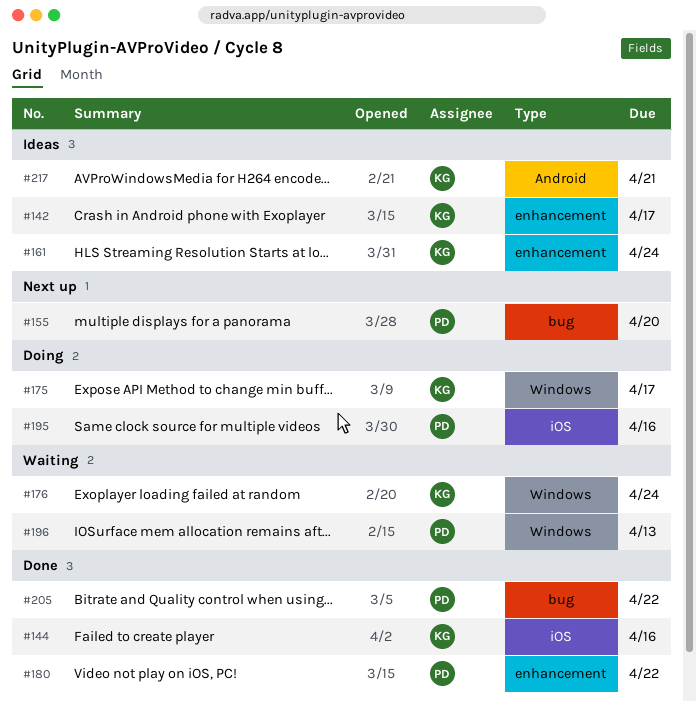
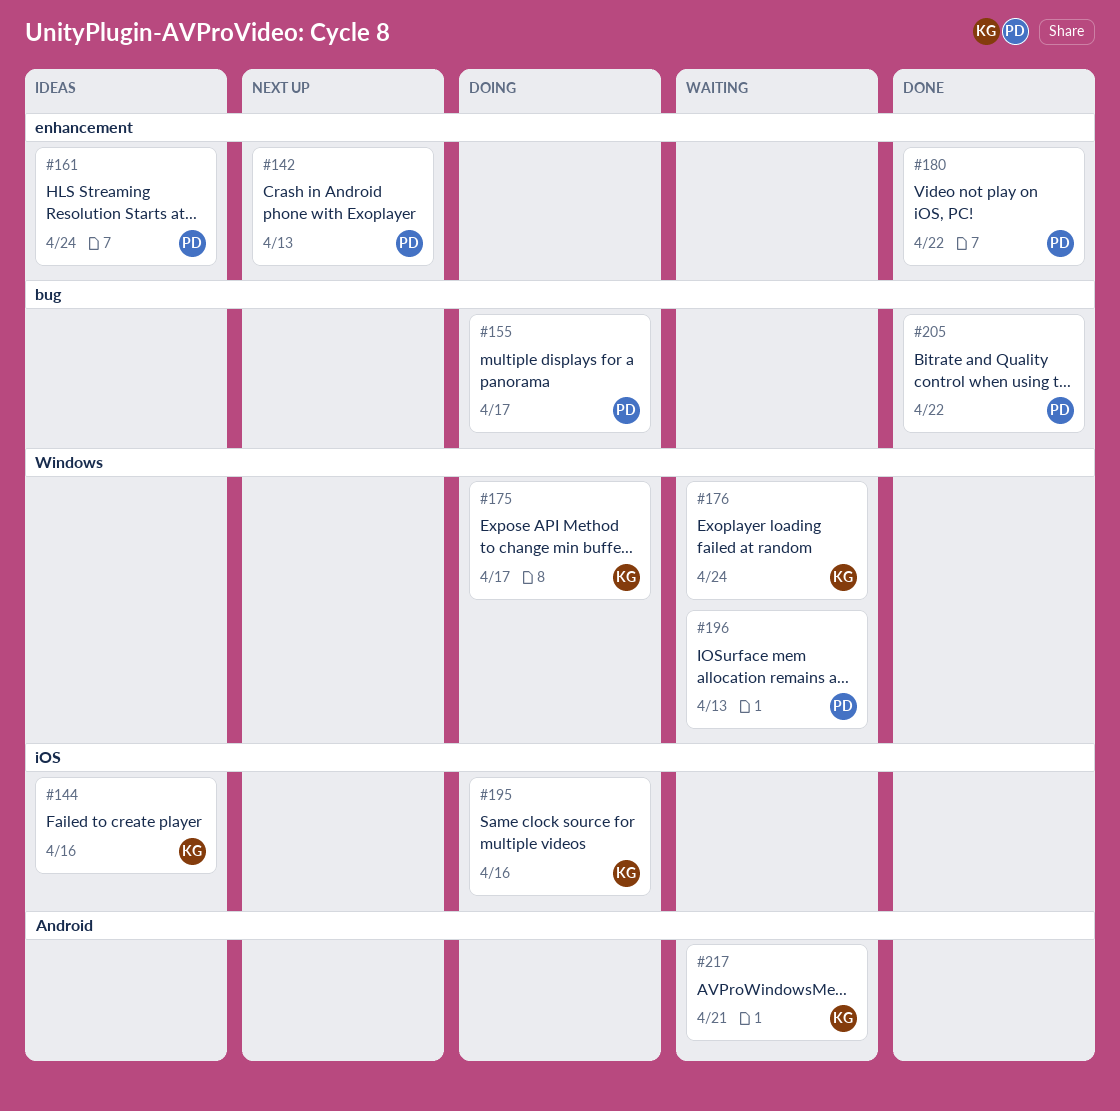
#142, status: Ideas -> Next up
#142, owner: KG -> PD
#142, due: Apr 17 -> Apr 13
#144, status: Done -> Ideas
#155, status: Next up -> Doing
#155, due: Apr 20 -> Apr 17
#161, owner: KG -> PD
#195, owner: PD -> KG
#217, status: Ideas -> Waiting

